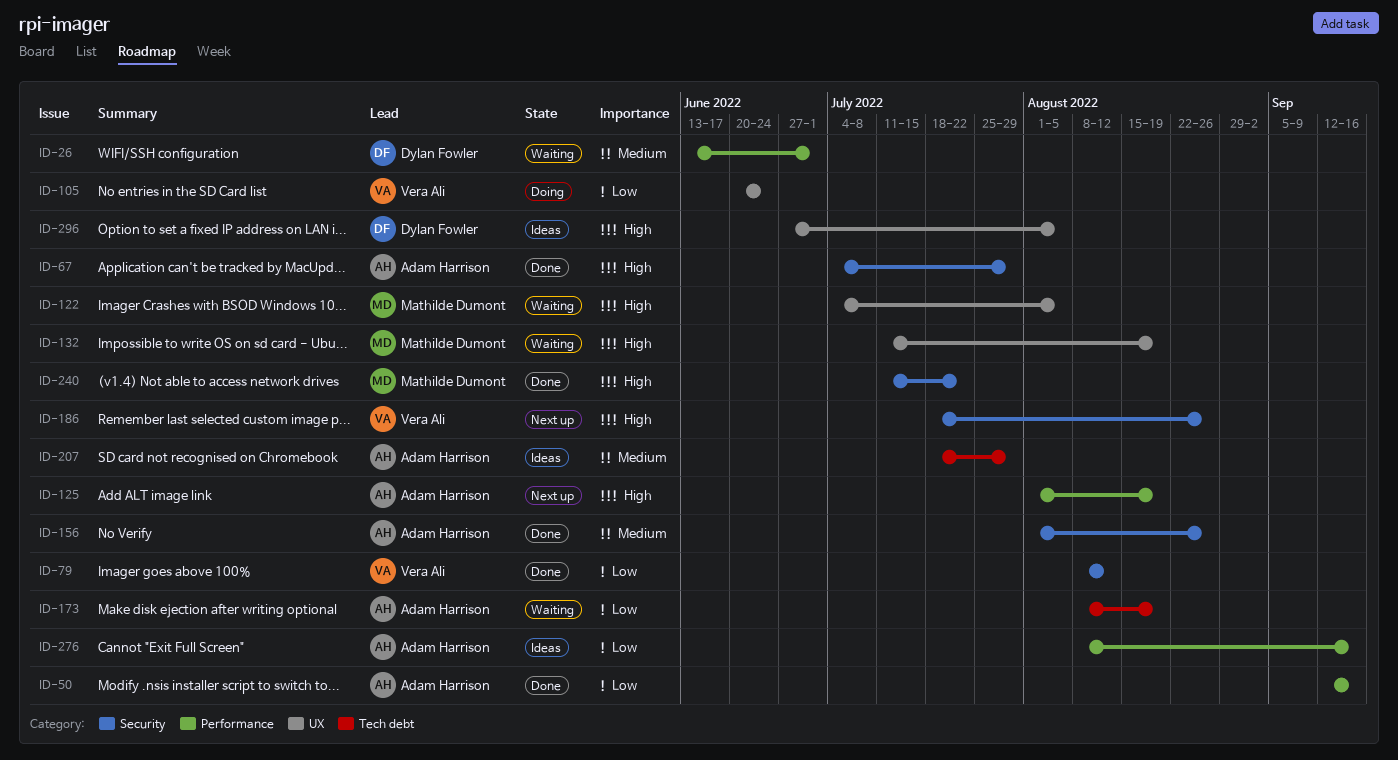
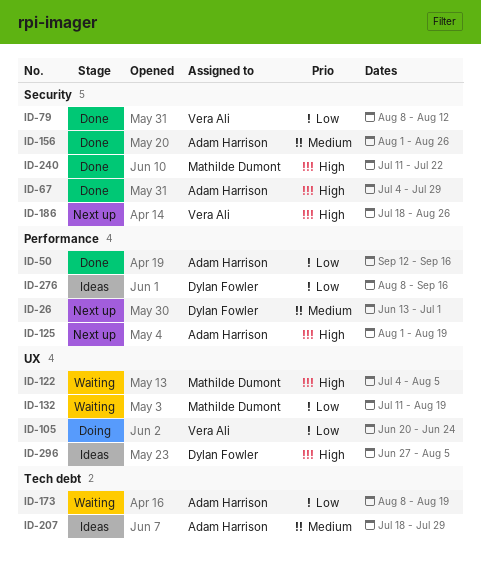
ID-26, status: Waiting -> Next up
ID-132, priority: High -> Low
ID-276, owner: Adam Harrison -> Dylan Fowler

